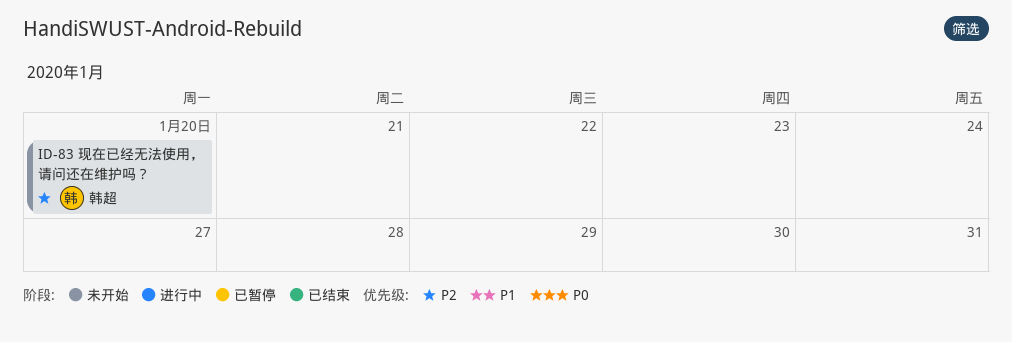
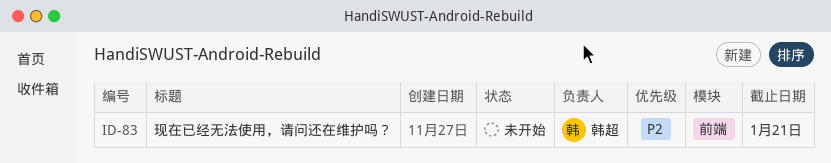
ID-83, due: Jan 20 -> Jan 21

